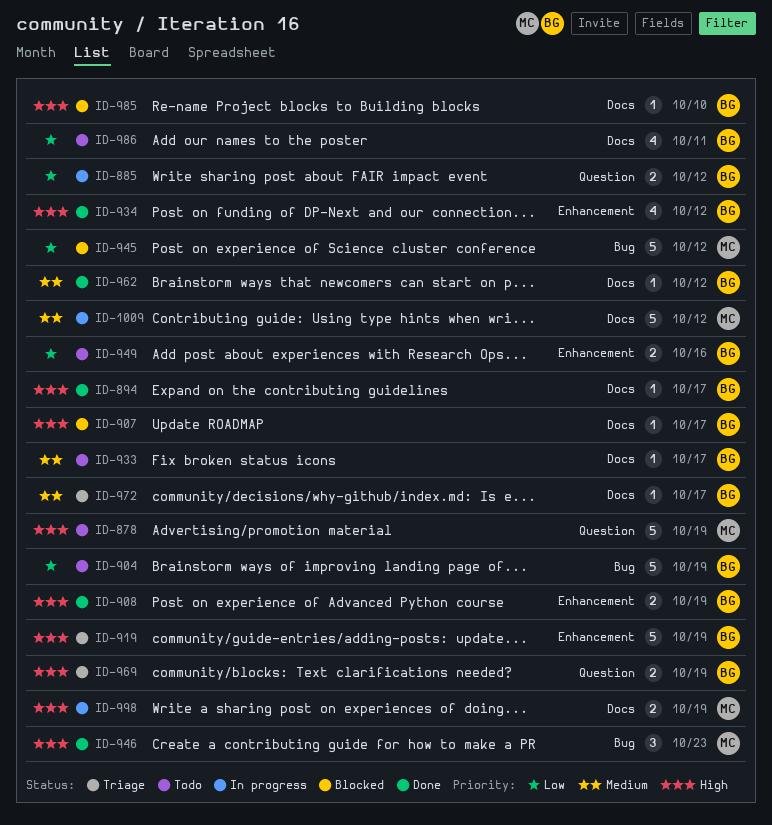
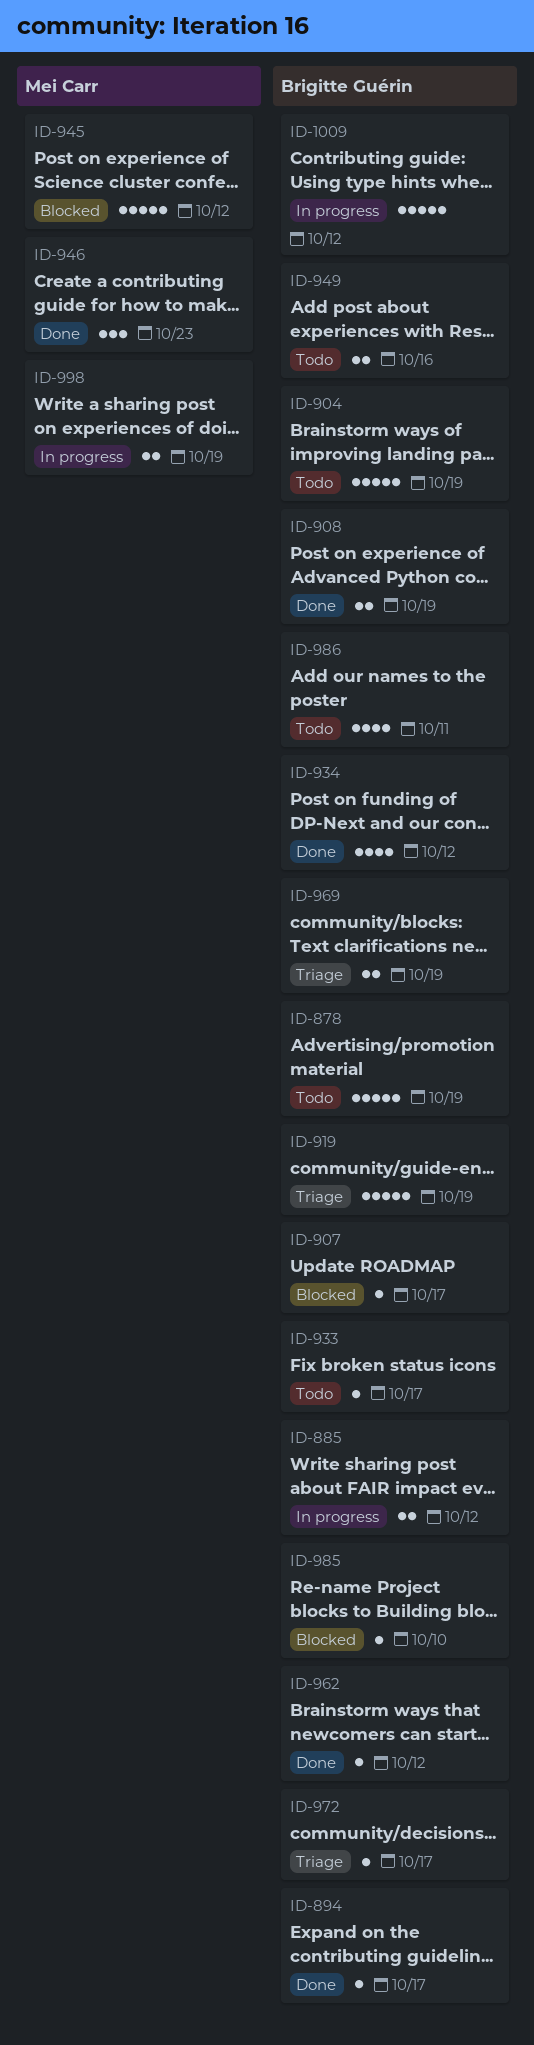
ID-878, owner: Mei Carr -> Brigitte Guérin
ID-1009, owner: Mei Carr -> Brigitte Guérin

